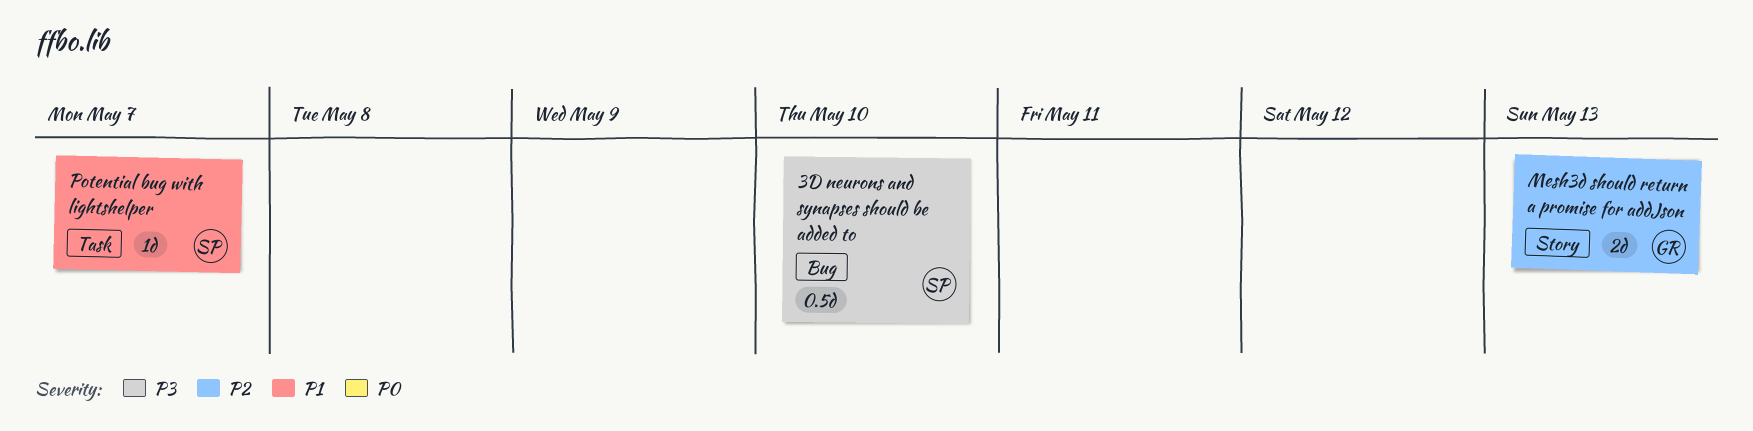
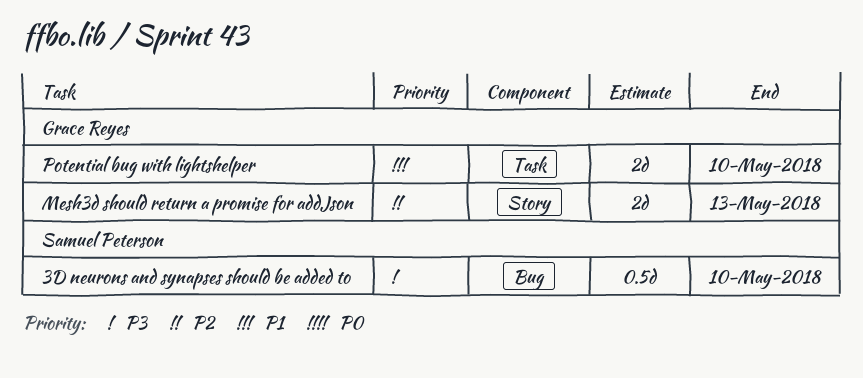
Potential bug with lightshelper, owner: Samuel Peterson -> Grace Reyes
Potential bug with lightshelper, estimate: 1d -> 2d
Potential bug with lightshelper, due: May 7 -> May 10

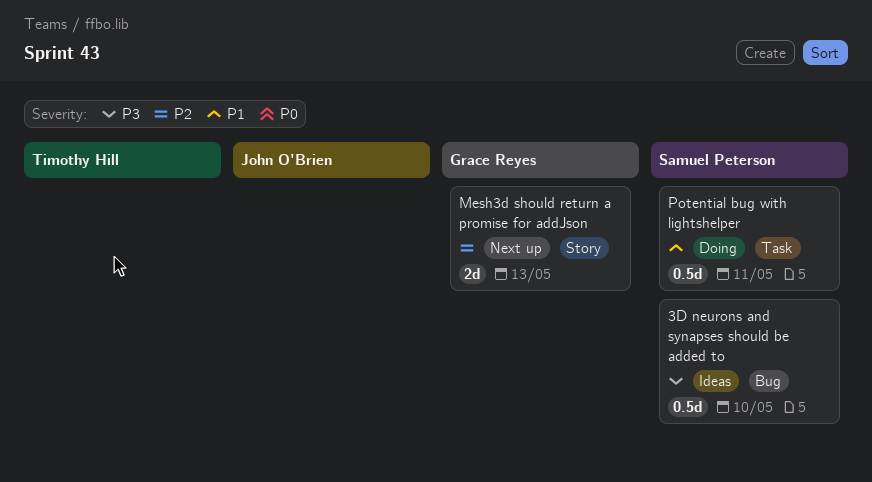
Potential bug with lightshelper, owner: Grace Reyes -> Samuel Peterson
Potential bug with lightshelper, estimate: 2d -> 0.5d
Potential bug with lightshelper, due: May 10 -> May 11

